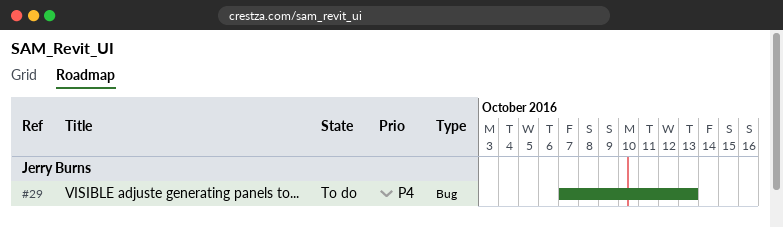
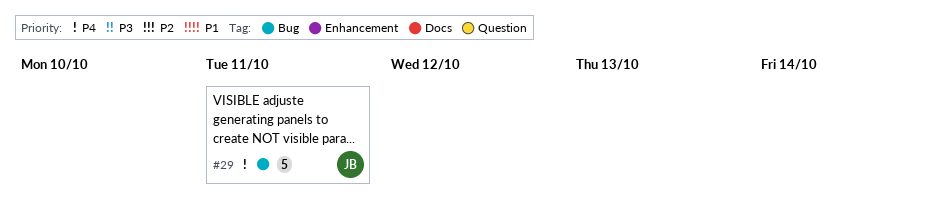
#29, due: Oct 13 -> Oct 11

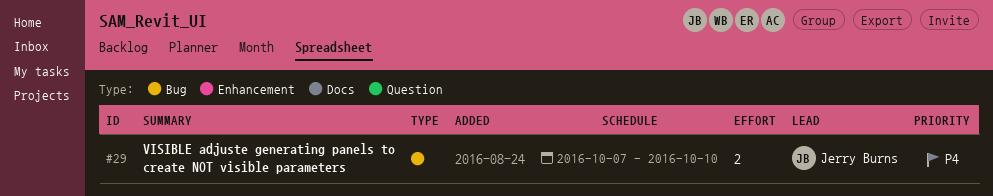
#29, estimate: 5 -> 2
#29, due: Oct 11 -> Oct 10

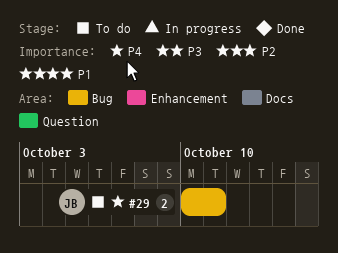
#29, start: Oct 7 -> Oct 10
#29, due: Oct 10 -> Oct 11

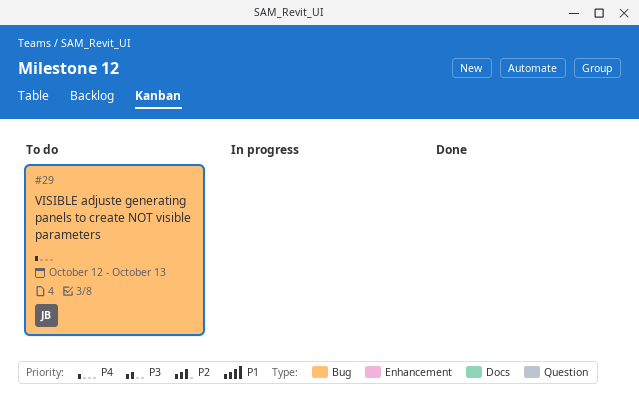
#29, start: Oct 10 -> Oct 12
#29, due: Oct 11 -> Oct 13

